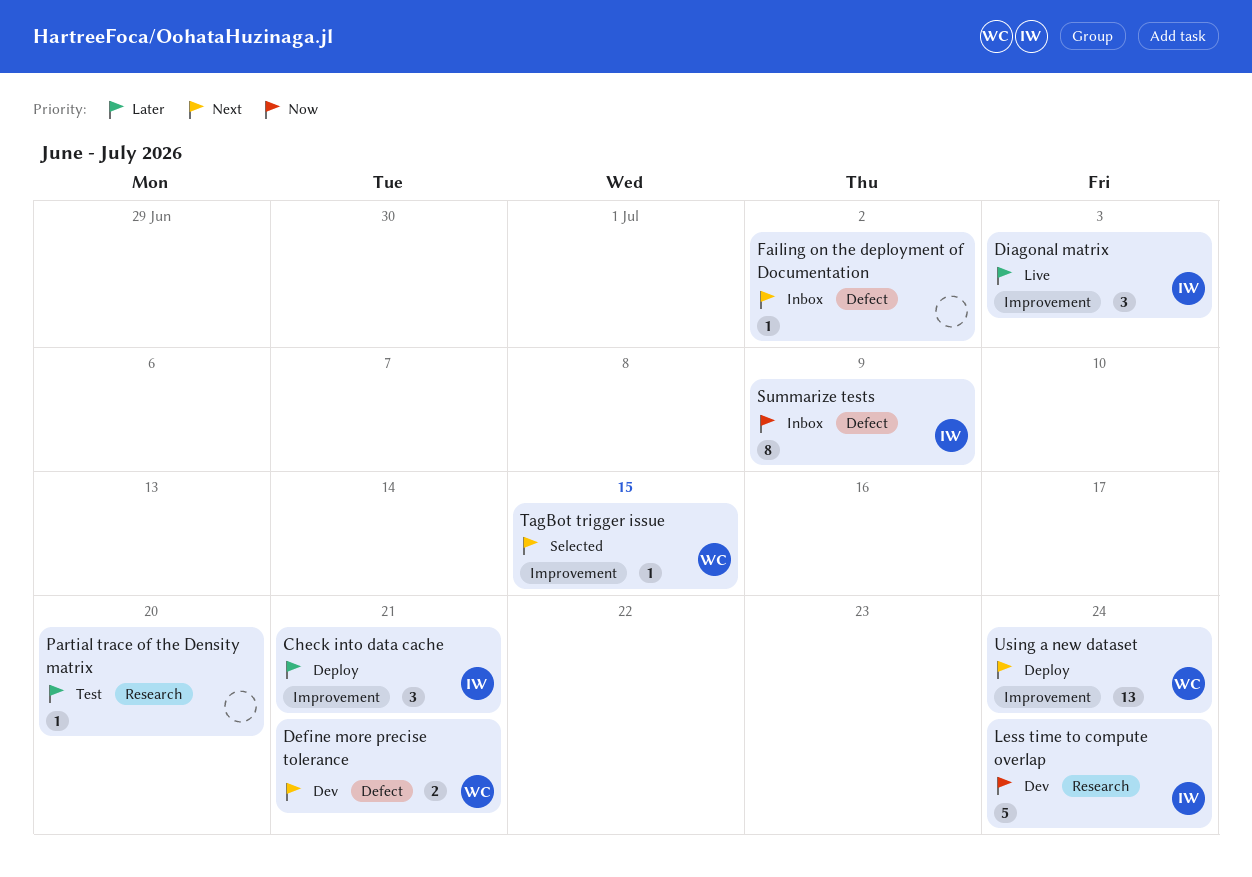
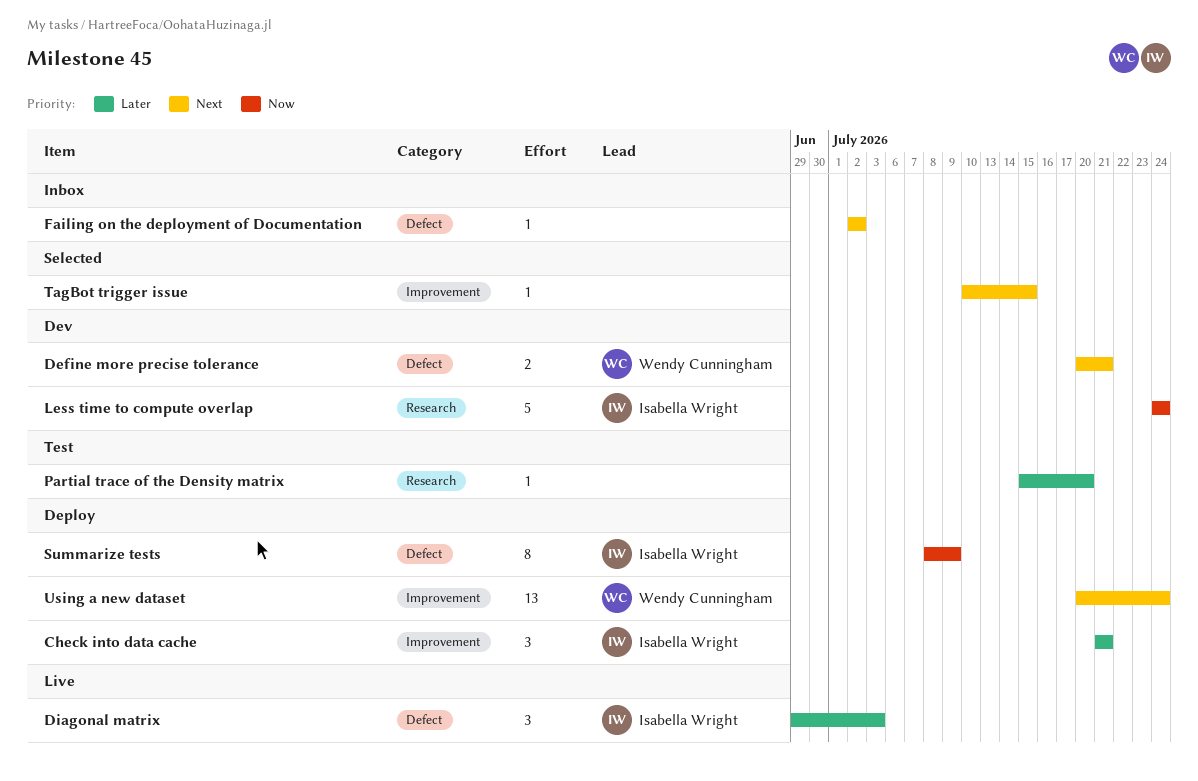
Diagonal matrix, label: Improvement -> Defect
Summarize tests, status: Inbox -> Deploy
TagBot trigger issue, owner: Wendy Cunningham -> none

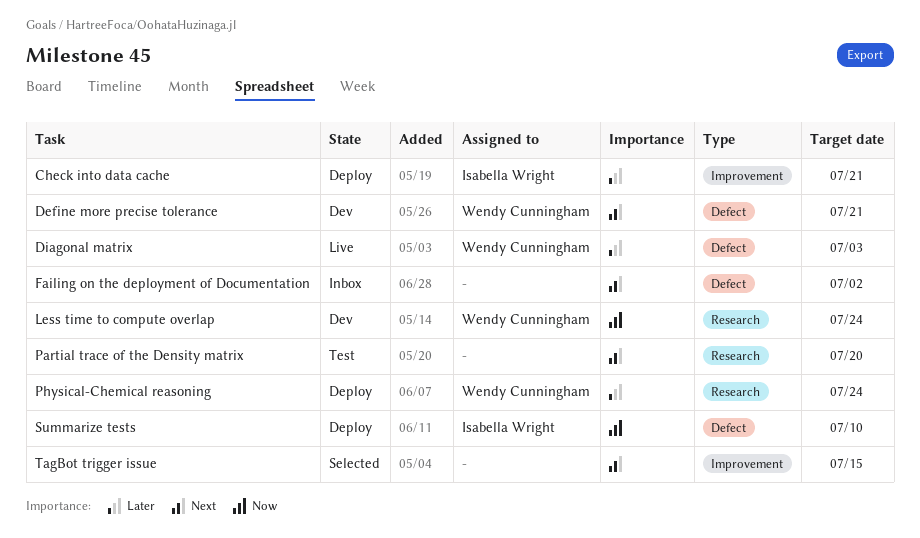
Diagonal matrix, owner: Isabella Wright -> Wendy Cunningham
Less time to compute overlap, owner: Isabella Wright -> Wendy Cunningham
Partial trace of the Density matrix, priority: Later -> Next
Physical-Chemical reasoning: none -> present
Summarize tests, due: Jul 9 -> Jul 10
Using a new dataset: present -> none

